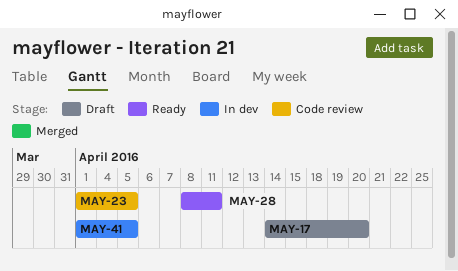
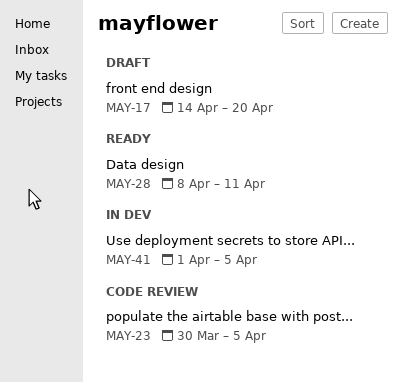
MAY-23, start: Apr 1 -> Mar 30

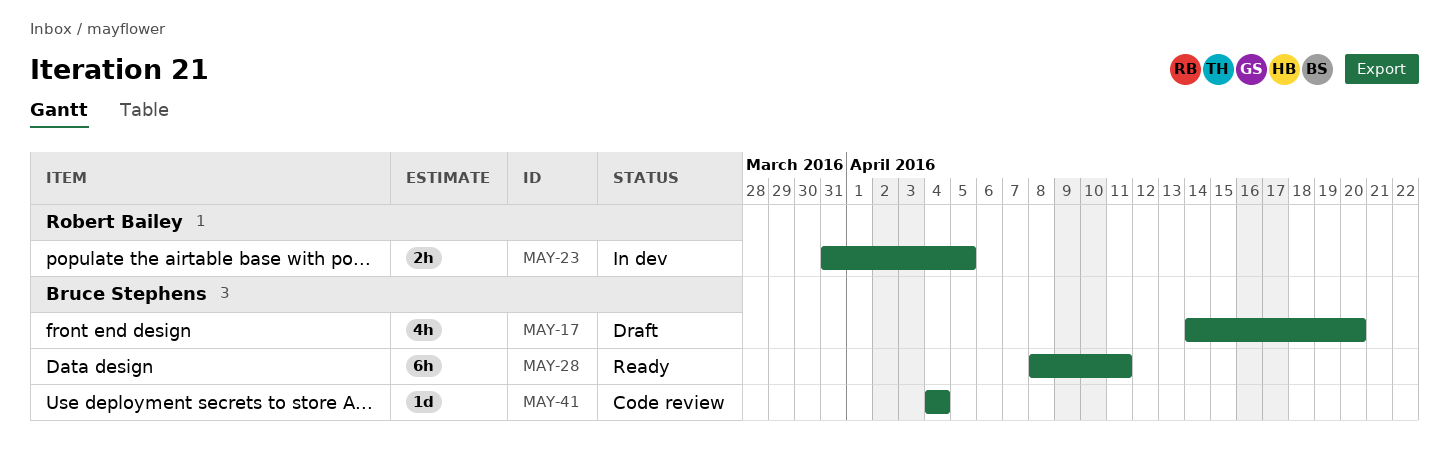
MAY-23, status: Code review -> In dev
MAY-23, start: Mar 30 -> Mar 31
MAY-41, status: In dev -> Code review
MAY-41, start: Apr 1 -> Apr 4
MAY-41, due: Apr 5 -> Apr 4

